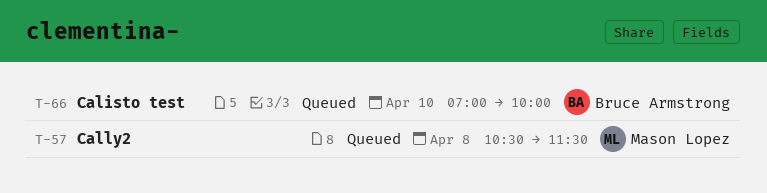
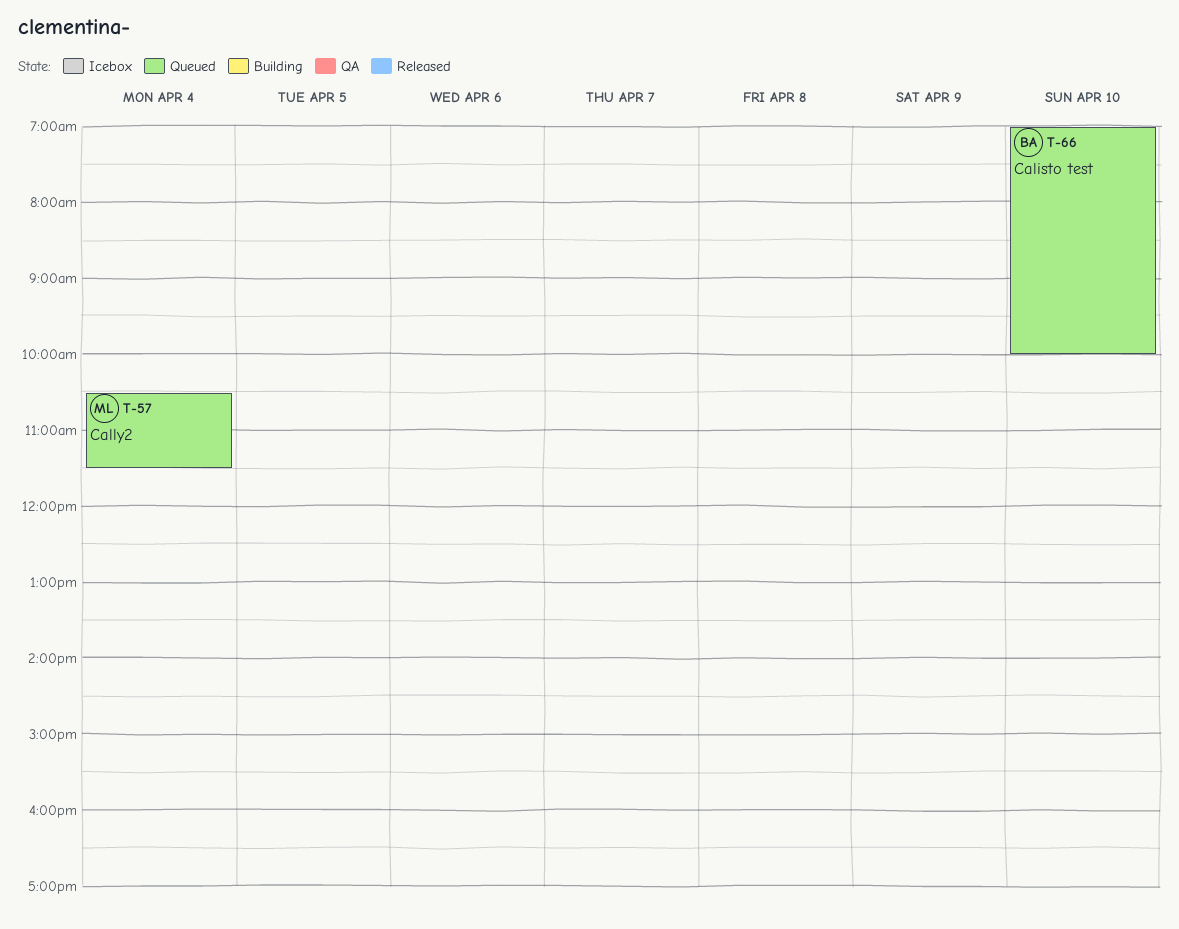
T-57, day: Apr 8 -> Apr 4

